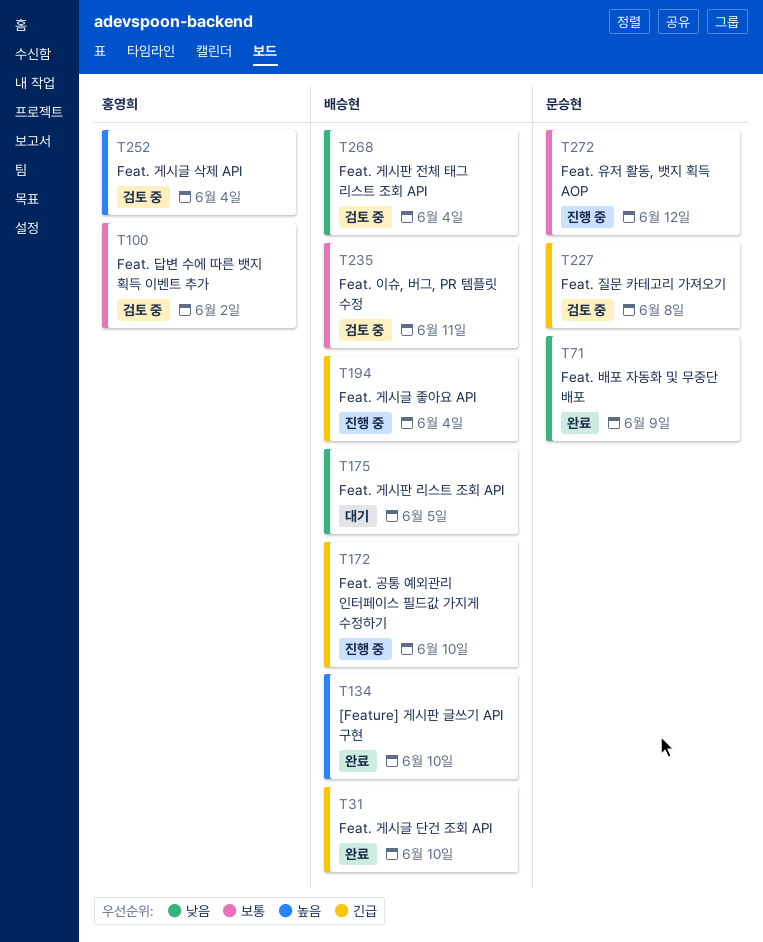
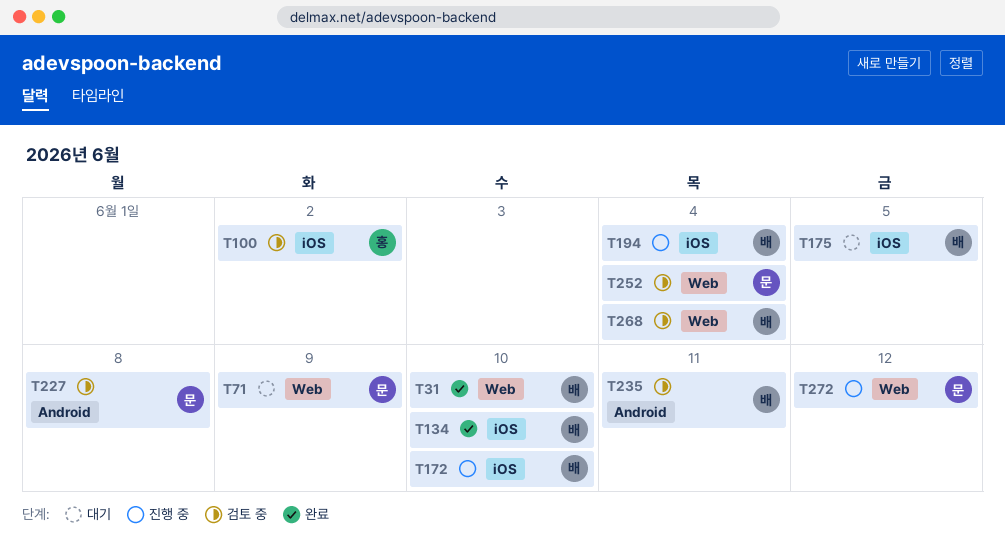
T71, status: 완료 -> 대기
T252, owner: 홍영희 -> 문승현

